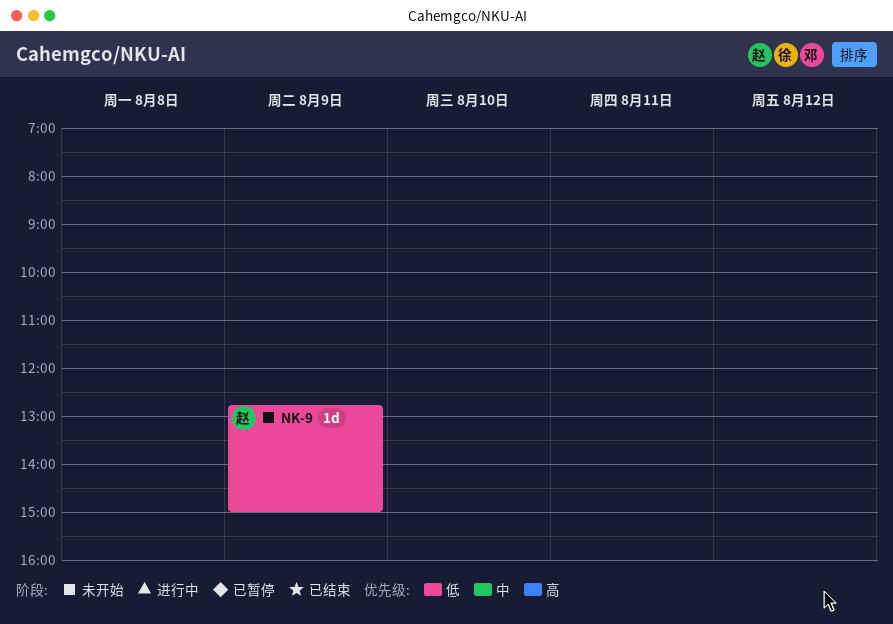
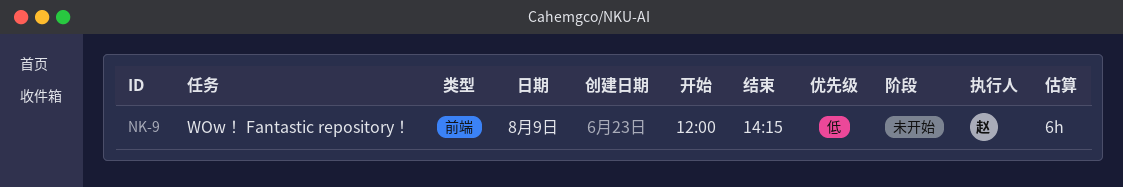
NK-9, estimate: 1d -> 6h
NK-9, begins: 12:45 -> 12:00
NK-9, ends: 15:00 -> 14:15

